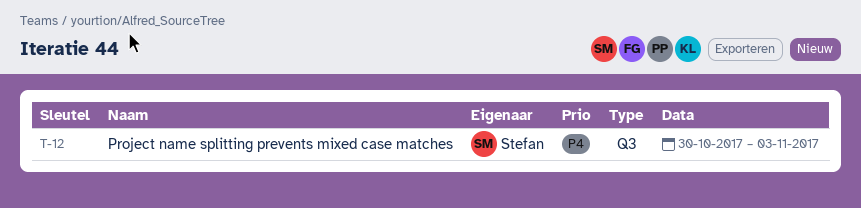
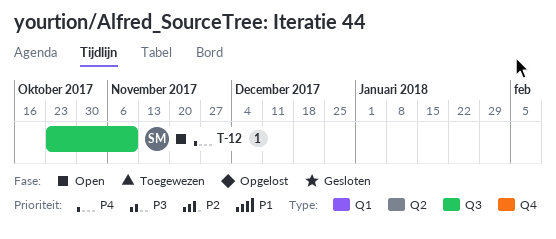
T-12, start: Oct 30 -> Oct 23
T-12, due: Nov 3 -> Nov 10

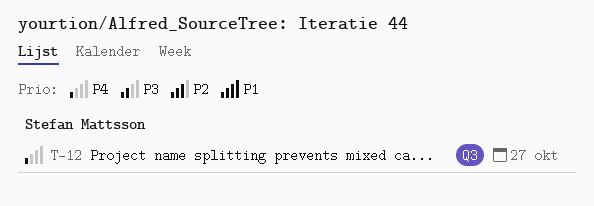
T-12, due: Nov 10 -> Oct 27

